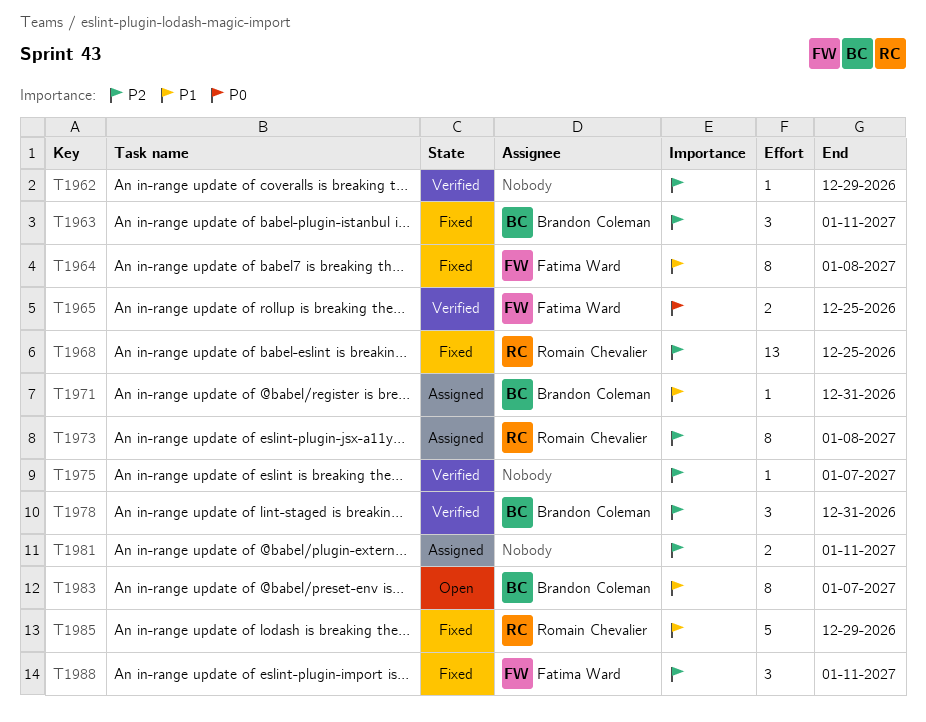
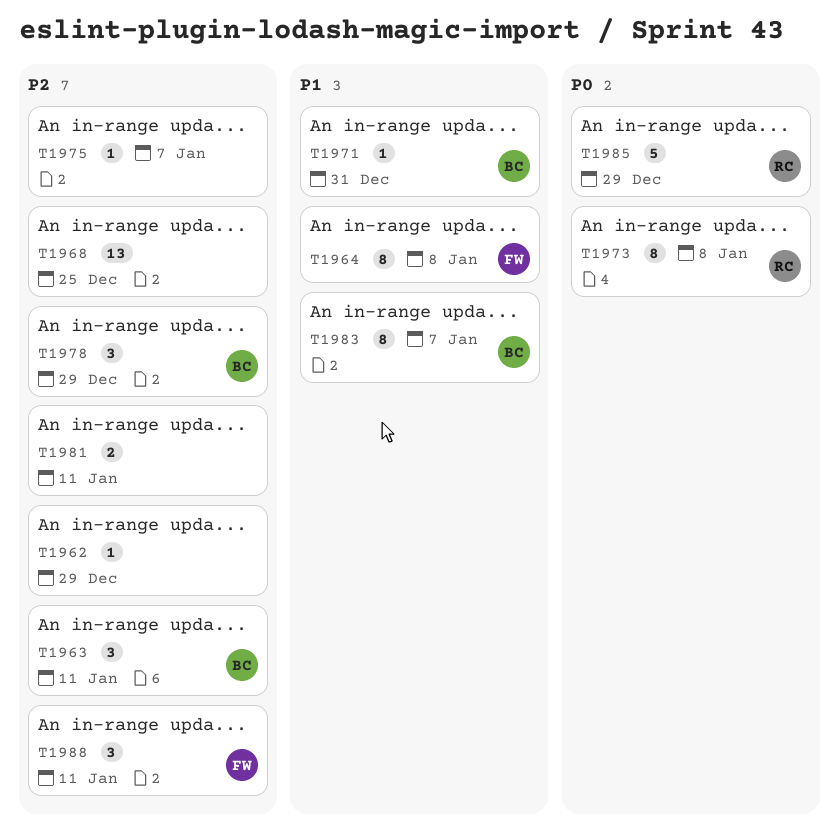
T1965: present -> none
T1968, owner: Romain Chevalier -> none
T1973, priority: P2 -> P0
T1978, due: Dec 31 -> Dec 29
T1985, priority: P1 -> P0

